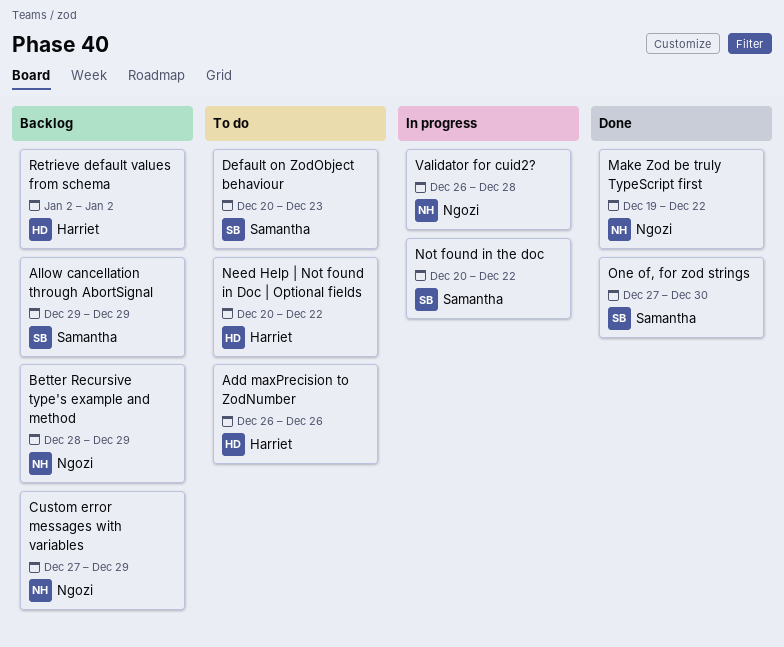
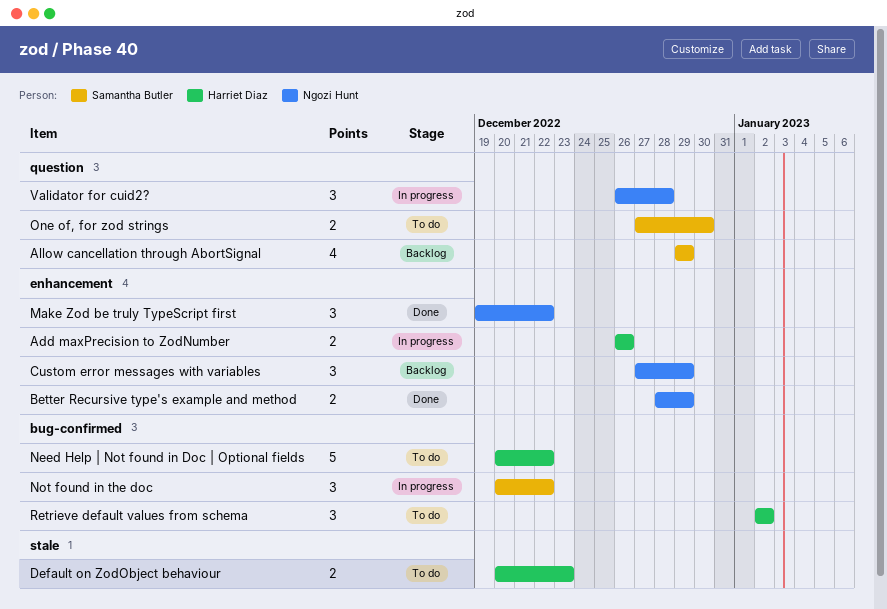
Add maxPrecision to ZodNumber, status: To do -> In progress
Better Recursive type's example and method, status: Backlog -> Done
Default on ZodObject behaviour, owner: Samantha Butler -> Harriet Diaz
One of, for zod strings, status: Done -> To do
Retrieve default values from schema, status: Backlog -> To do

